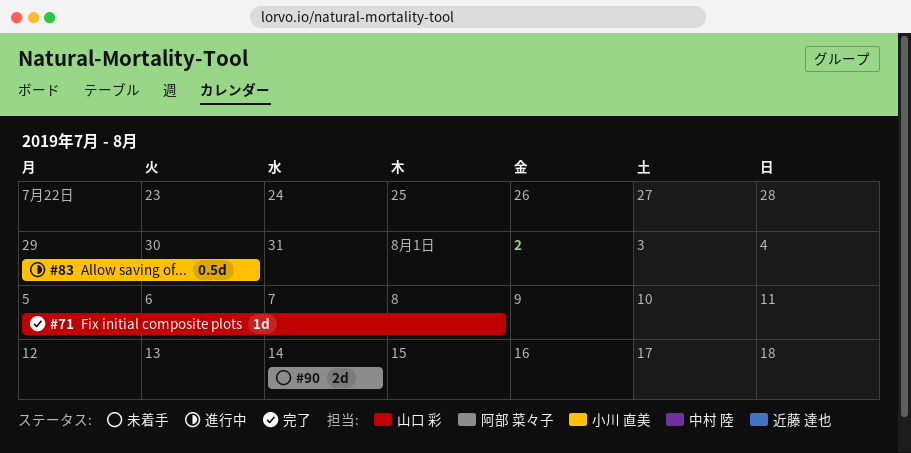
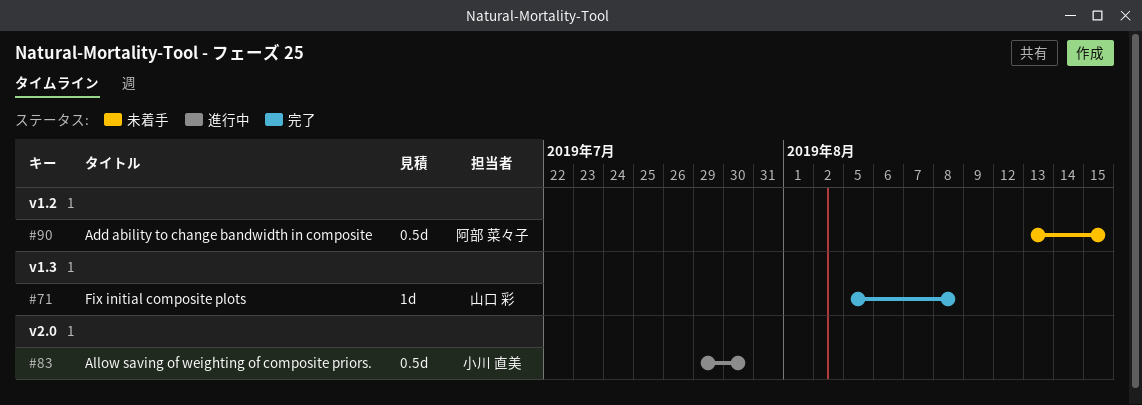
#90, estimate: 2d -> 0.5d
#90, start: Aug 14 -> Aug 13
#90, due: Aug 14 -> Aug 15

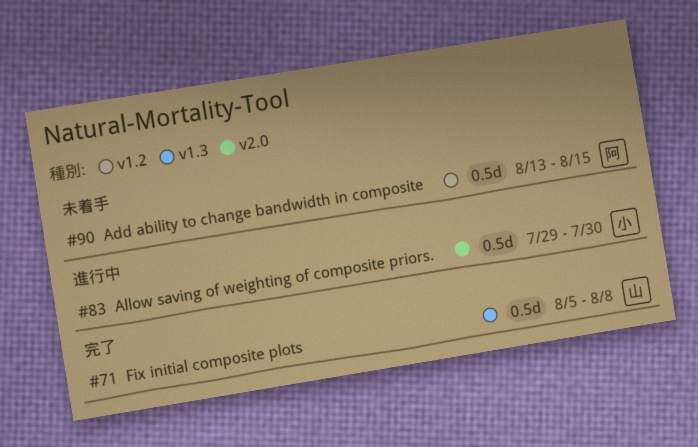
#71, estimate: 1d -> 0.5d

